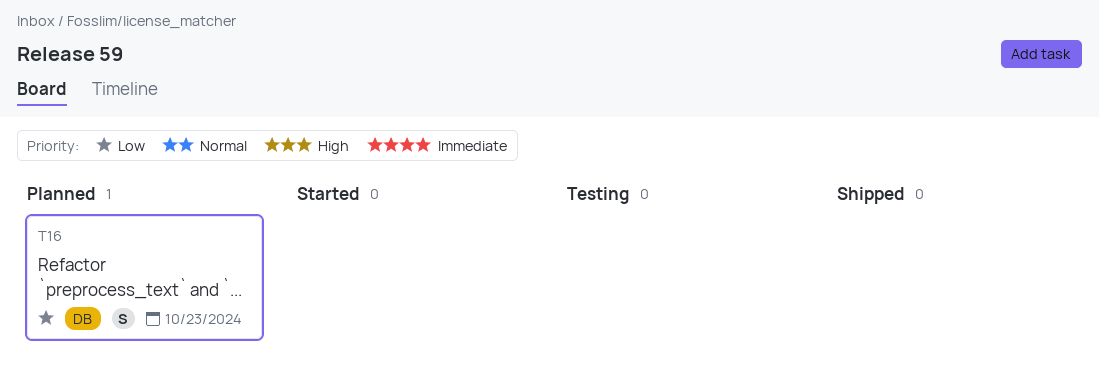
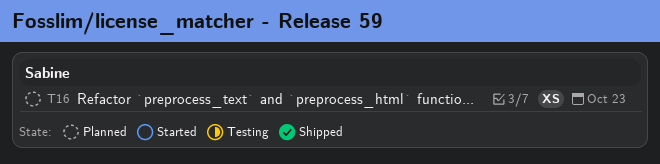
T16, estimate: S -> XS

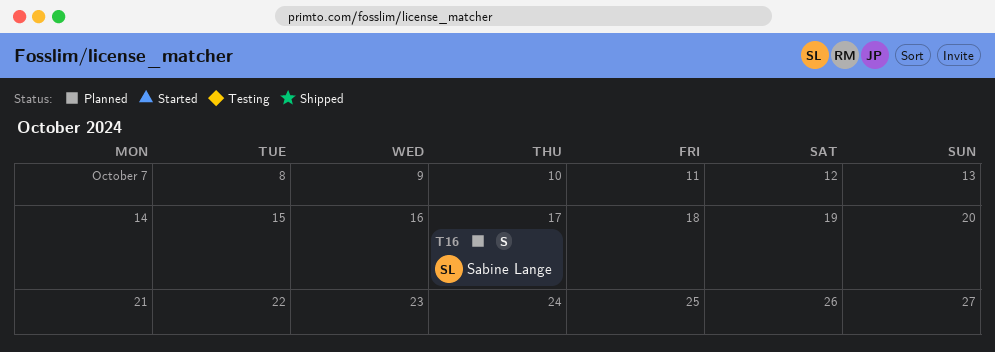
T16, estimate: XS -> S
T16, due: Oct 23 -> Oct 17

